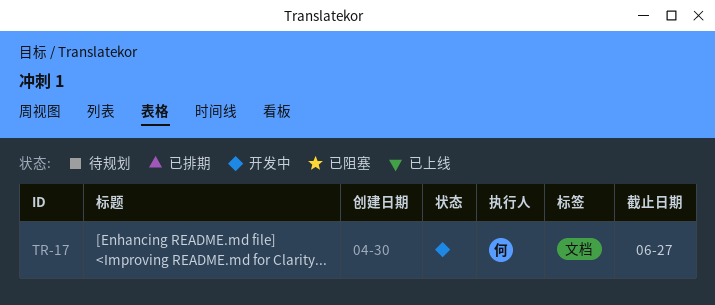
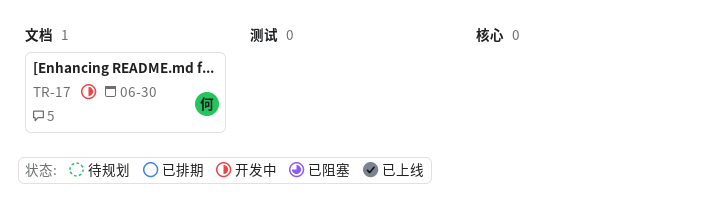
TR-17, due: Jun 27 -> Jun 30

